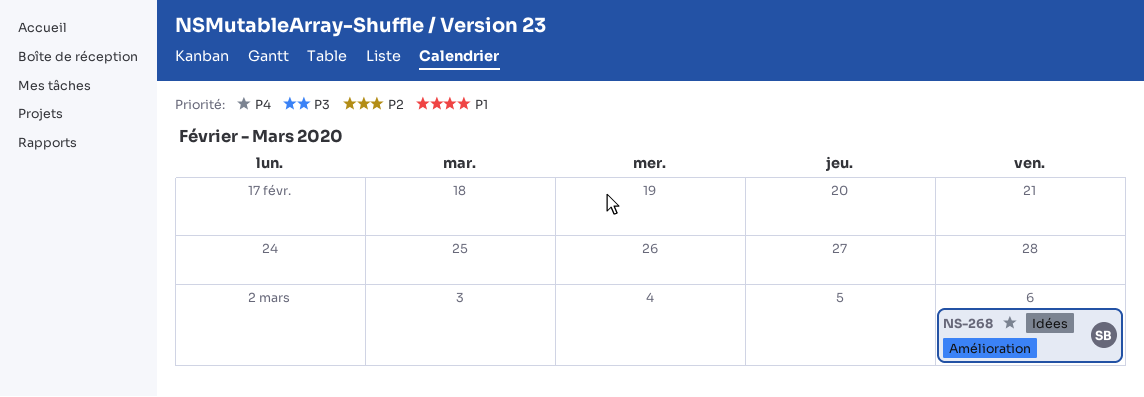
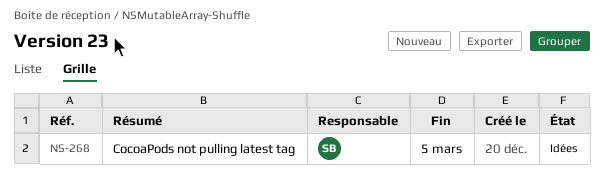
NS-268, due: Mar 6 -> Mar 5

